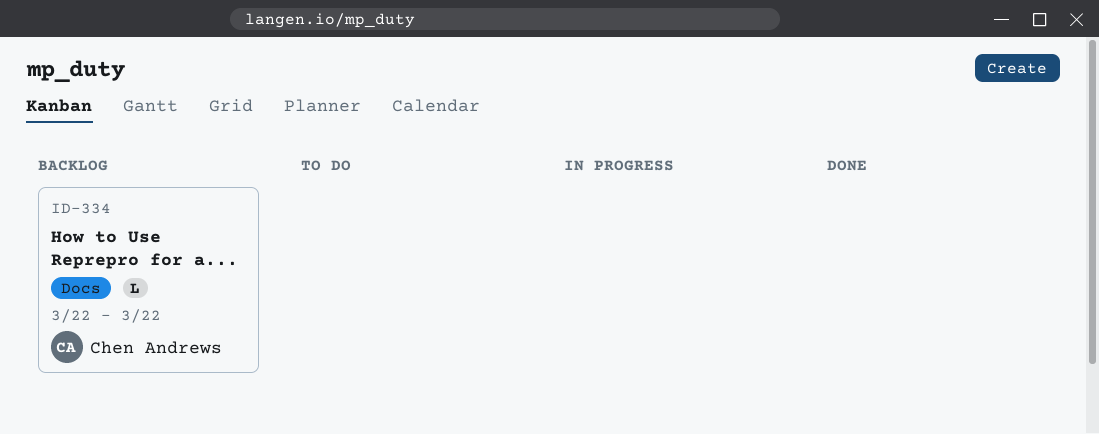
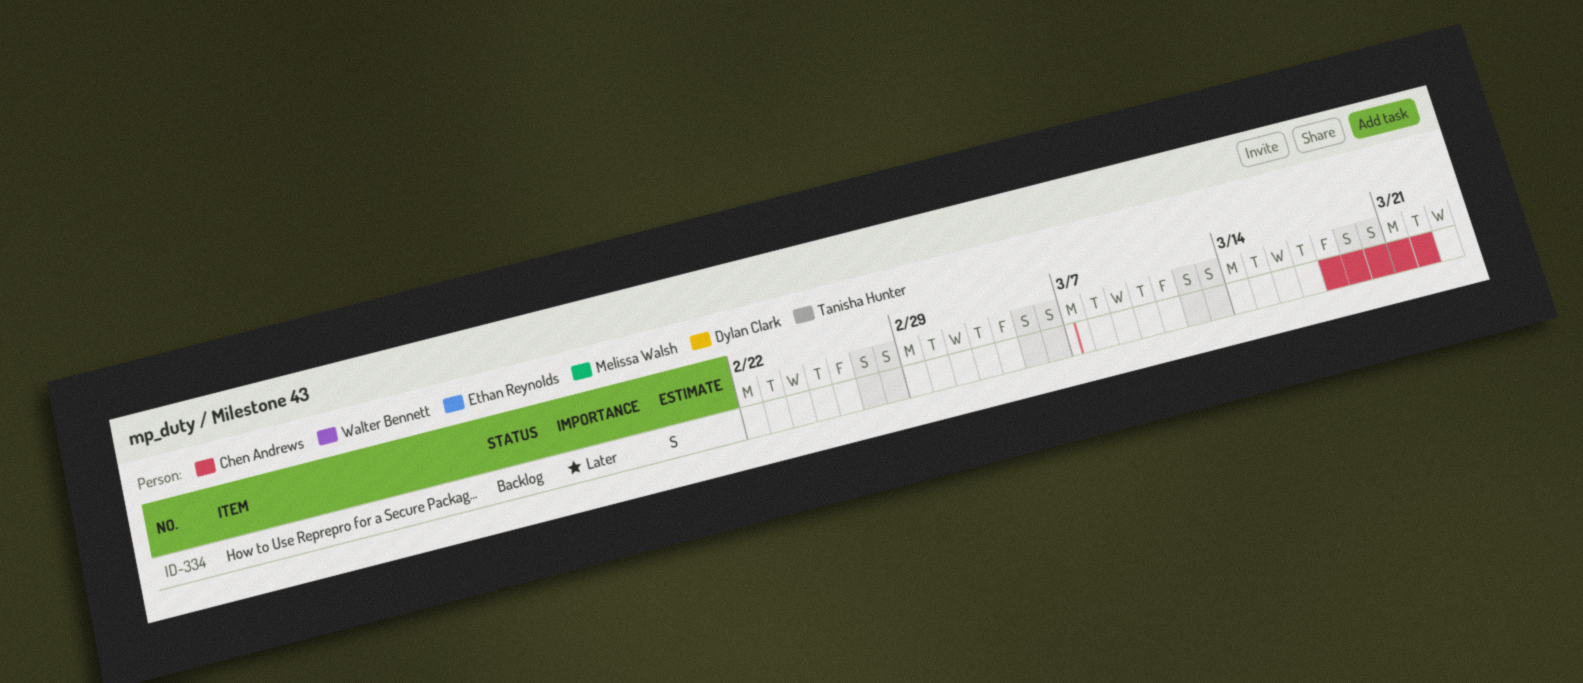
ID-334, estimate: L -> S
ID-334, start: Mar 22 -> Mar 18

